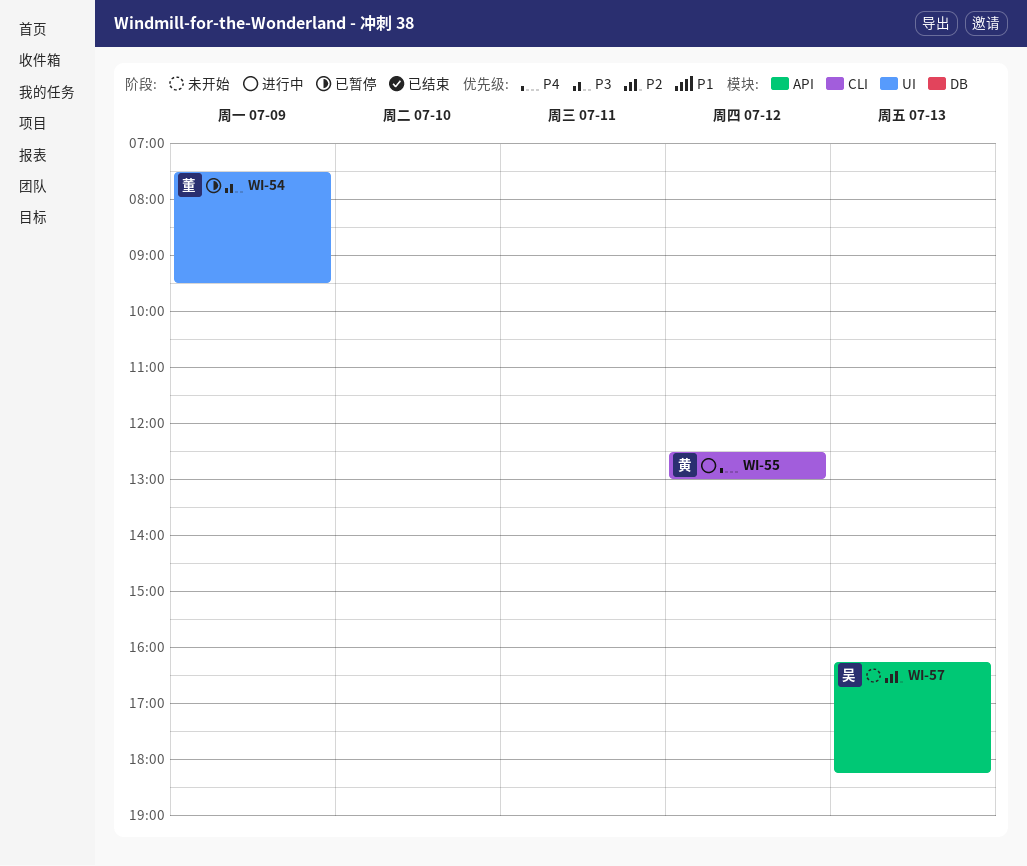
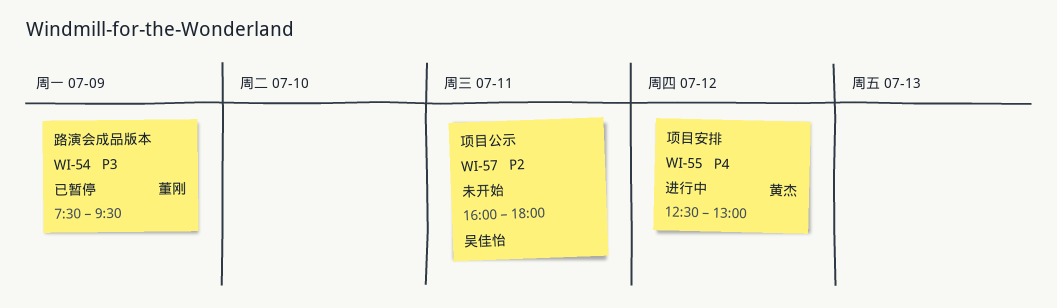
WI-57, day: Jul 13 -> Jul 11
WI-57, begins: 16:15 -> 16:00
WI-57, ends: 18:15 -> 18:00

